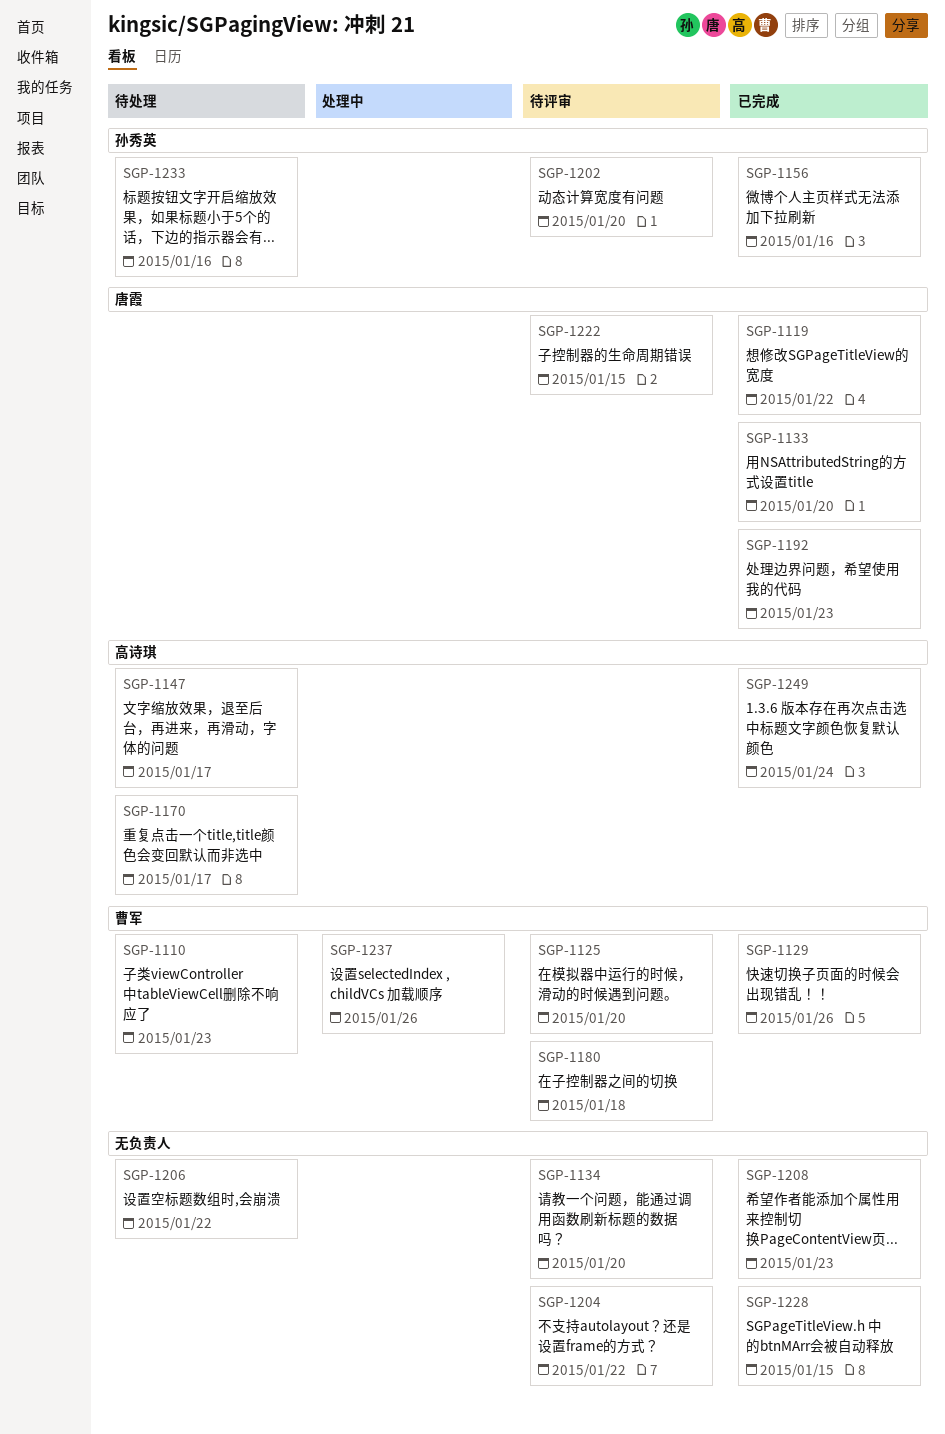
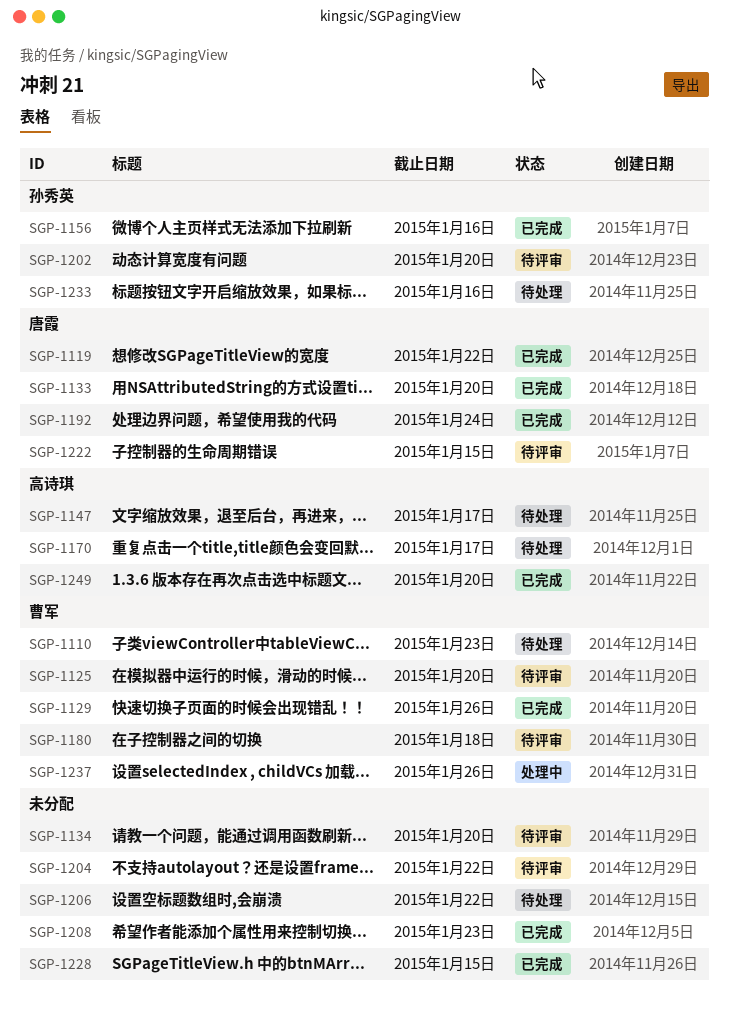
SGP-1192, due: Jan 23 -> Jan 24
SGP-1249, due: Jan 24 -> Jan 20

